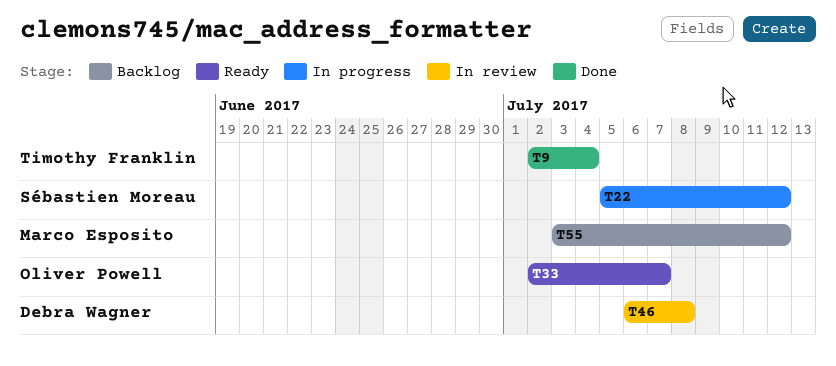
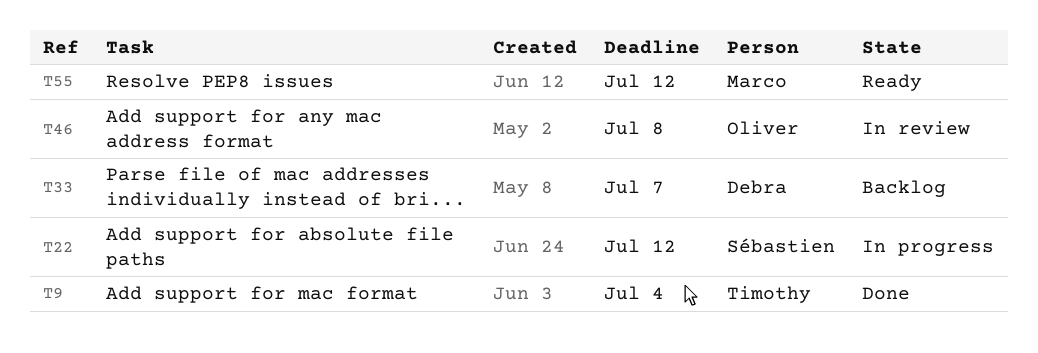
T33, status: Ready -> Backlog
T33, owner: Oliver Powell -> Debra Wagner
T46, owner: Debra Wagner -> Oliver Powell
T55, status: Backlog -> Ready

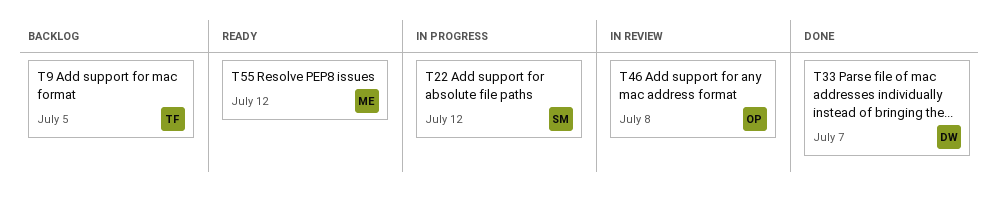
T9, status: Done -> Backlog
T9, due: Jul 4 -> Jul 5
T33, status: Backlog -> Done

